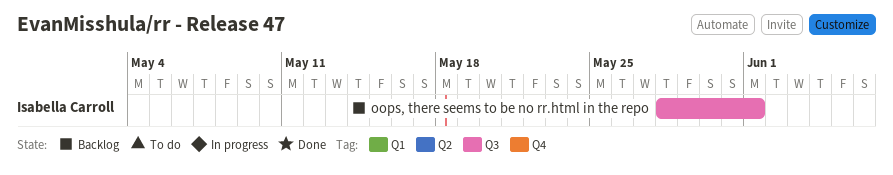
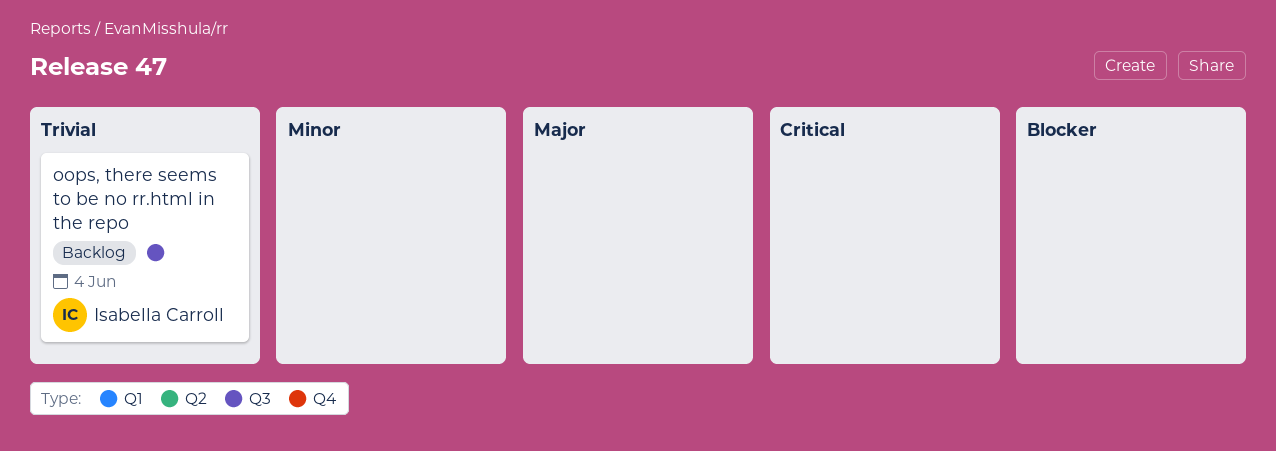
oops, there seems to be no rr.html in the repo, due: Jun 1 -> Jun 4

